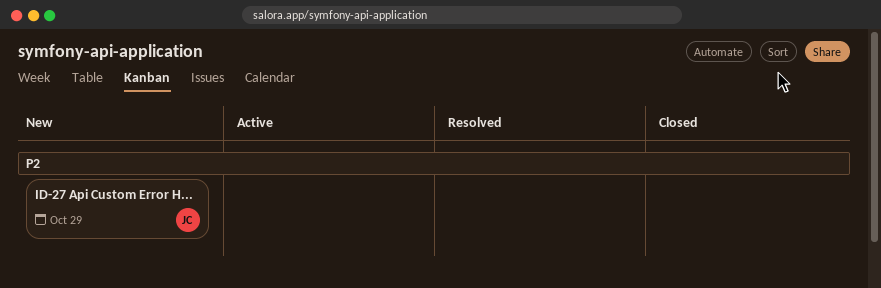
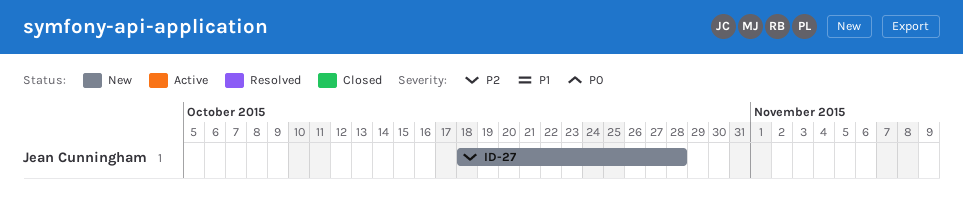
ID-27, due: Oct 29 -> Oct 28

